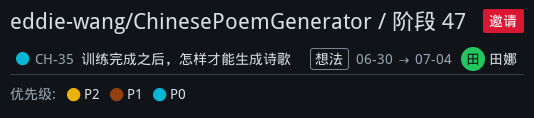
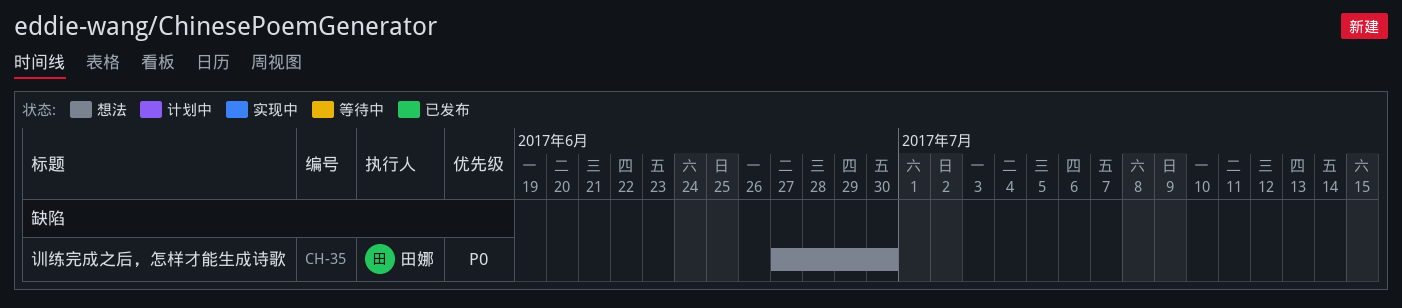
CH-35, start: Jun 30 -> Jun 27
CH-35, due: Jul 4 -> Jun 30

